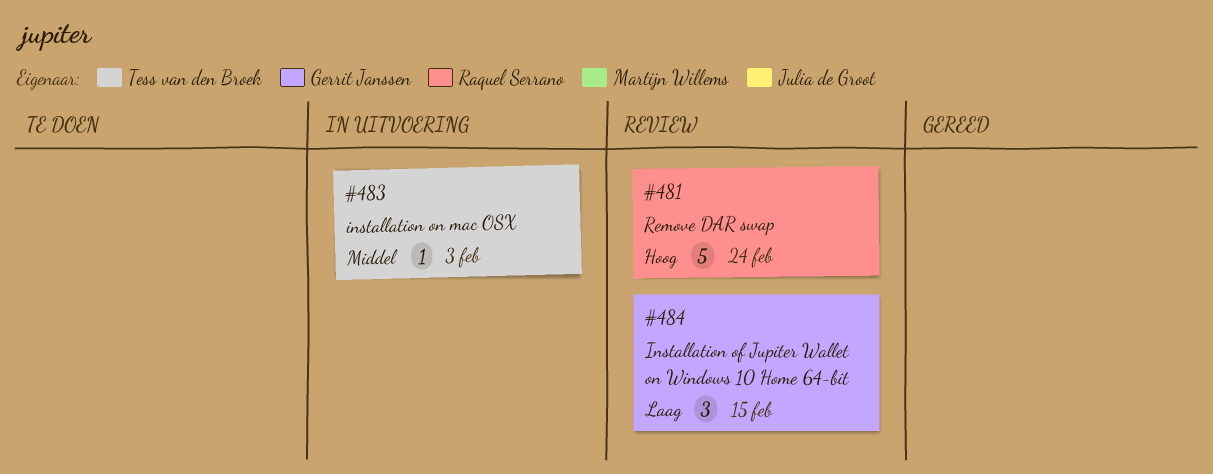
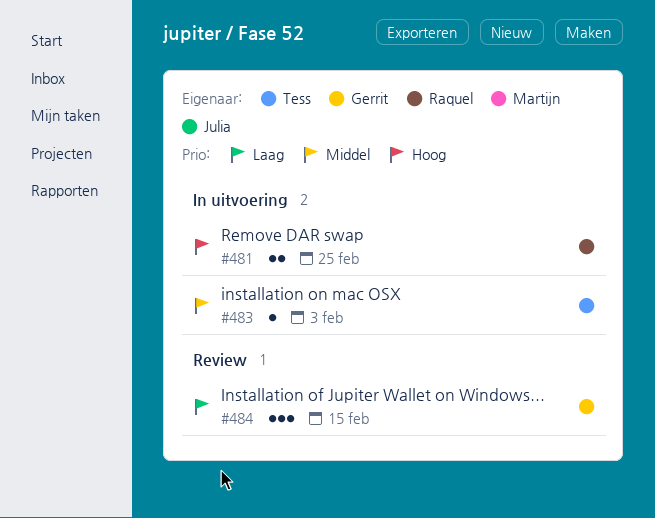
#481, status: Review -> In uitvoering
#481, estimate: 5 -> 2
#481, due: Feb 24 -> Feb 25

